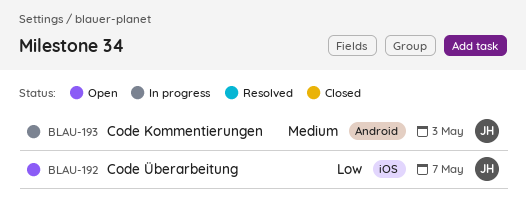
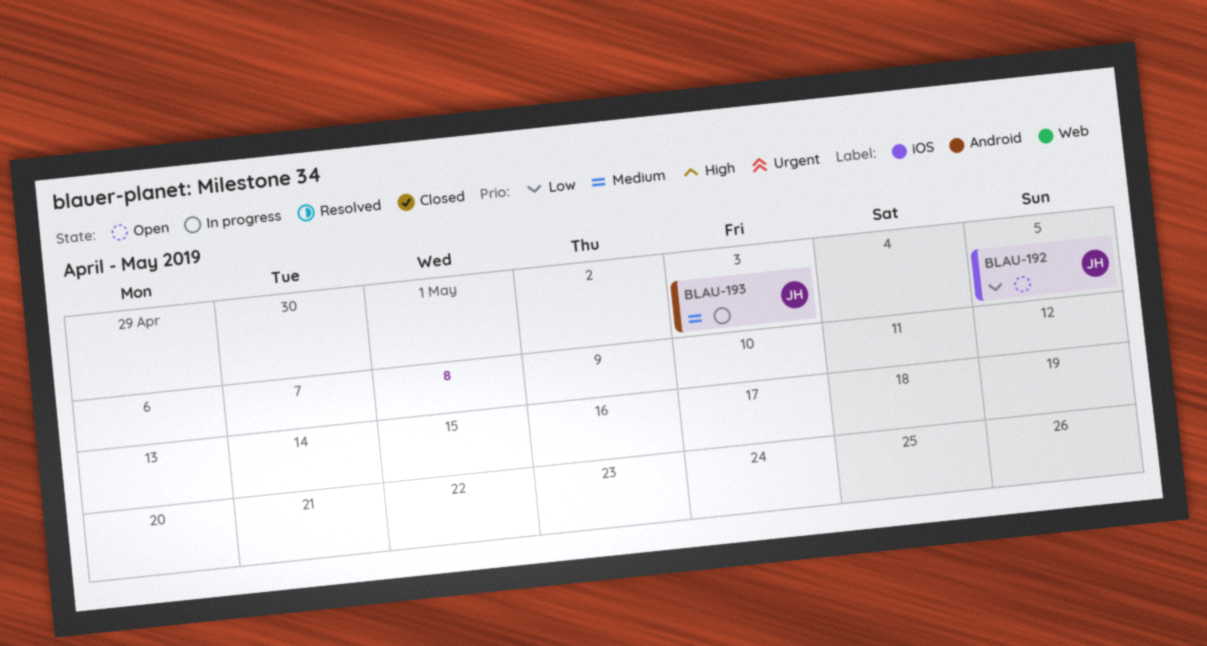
BLAU-192, due: May 7 -> May 5

